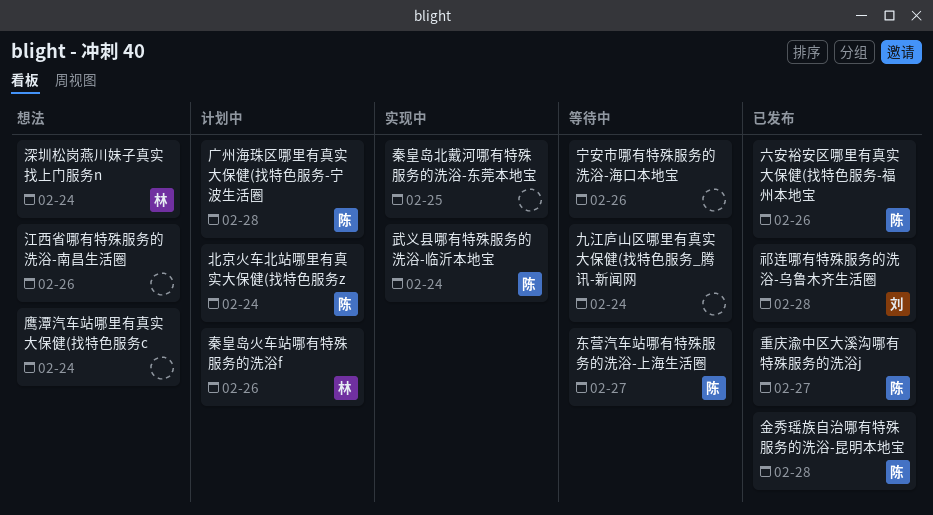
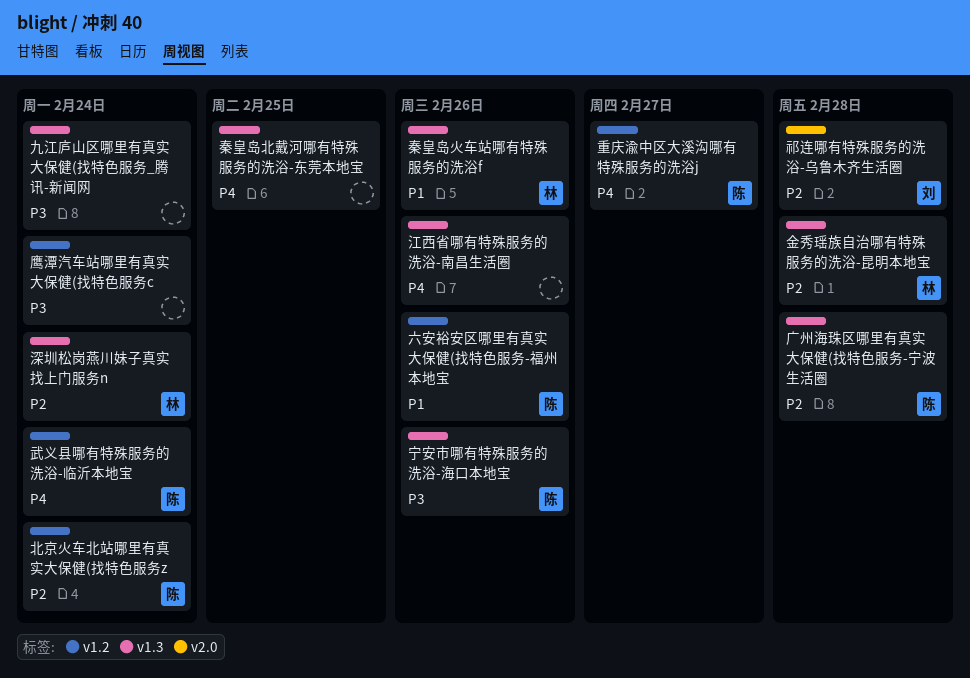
东营汽车站哪有特殊服务的洗浴-上海生活圈: present -> none
宁安市哪有特殊服务的洗浴-海口本地宝, owner: none -> 陈
金秀瑶族自治哪有特殊服务的洗浴-昆明本地宝, owner: 陈 -> 林

